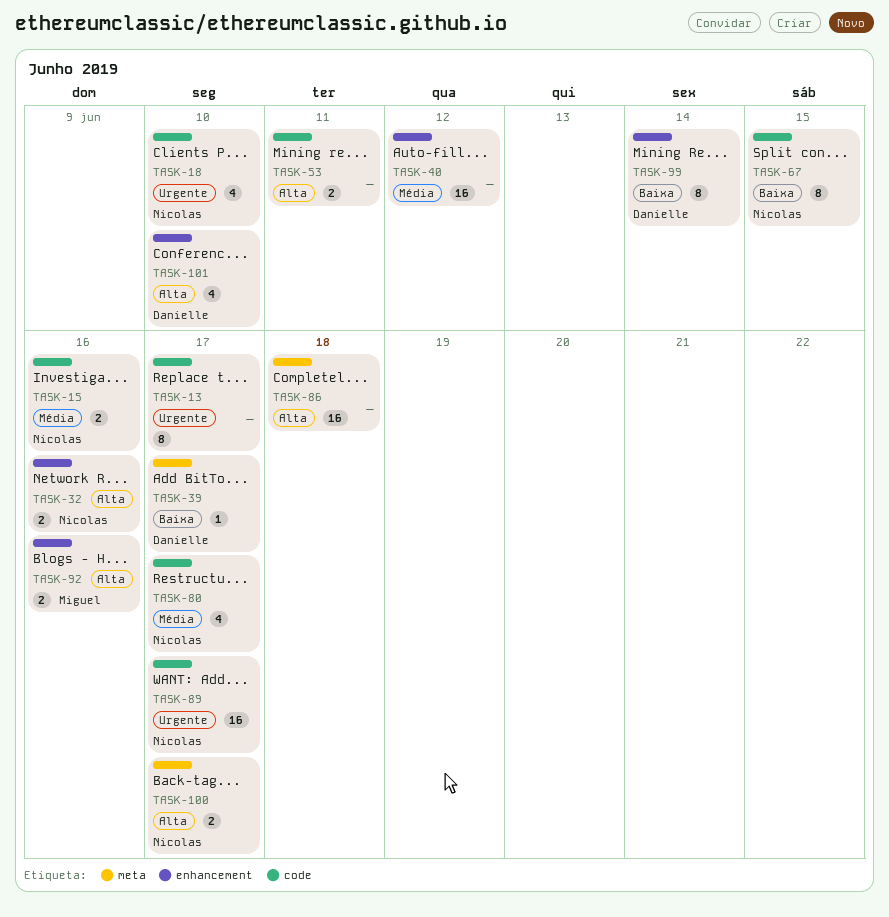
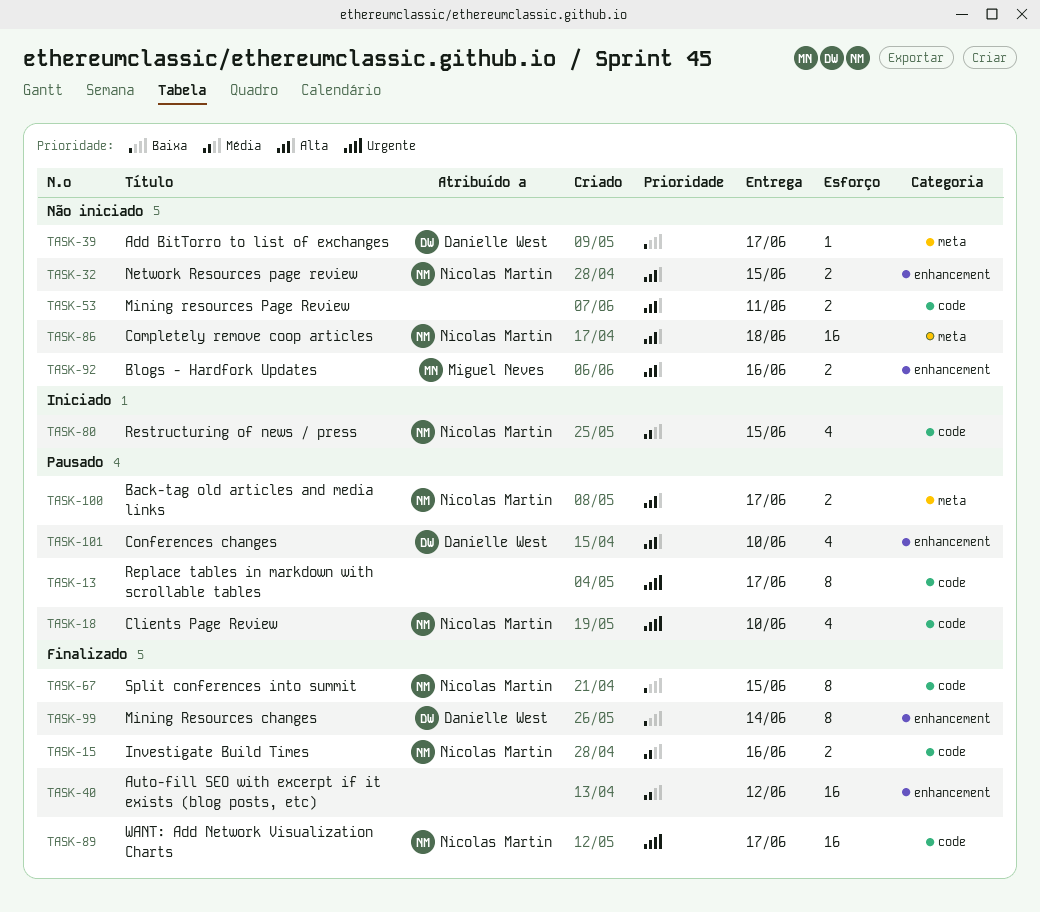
TASK-32, due: Jun 16 -> Jun 15
TASK-80, due: Jun 17 -> Jun 15
TASK-86, owner: none -> Nicolas Martin

